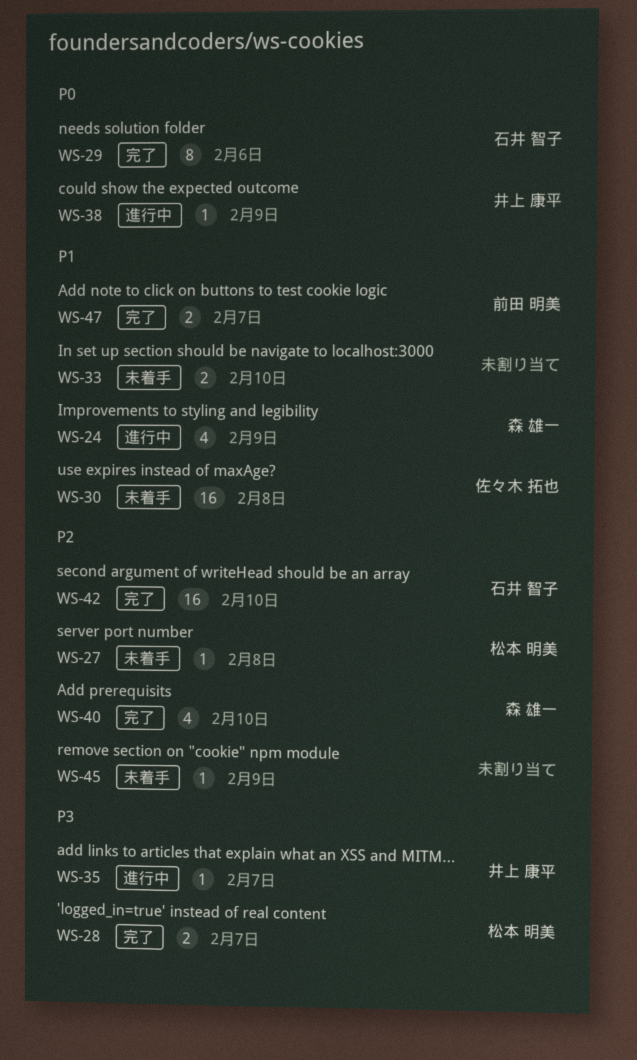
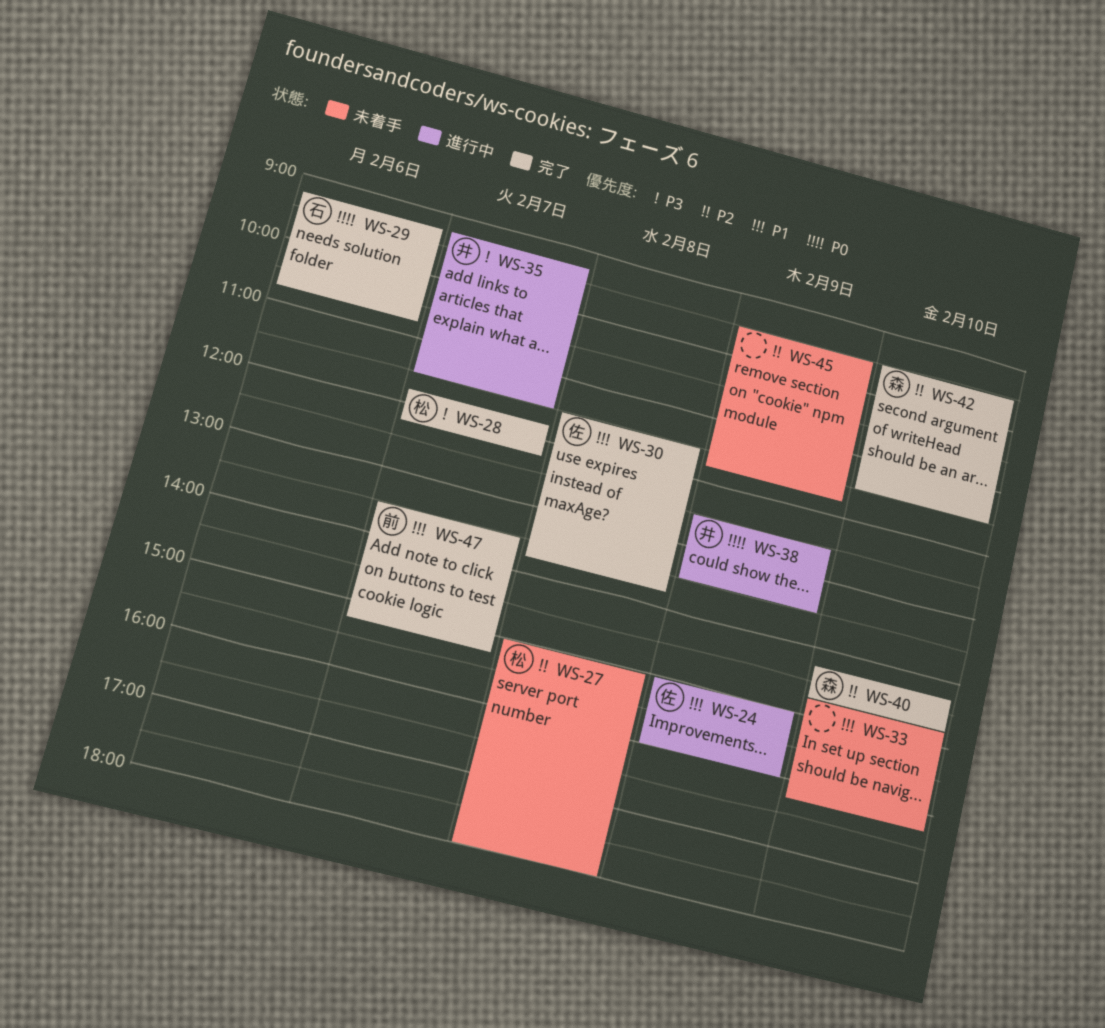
WS-24, owner: 森 雄一 -> 佐々木 拓也
WS-30, status: 未着手 -> 完了
WS-42, owner: 石井 智子 -> 森 雄一

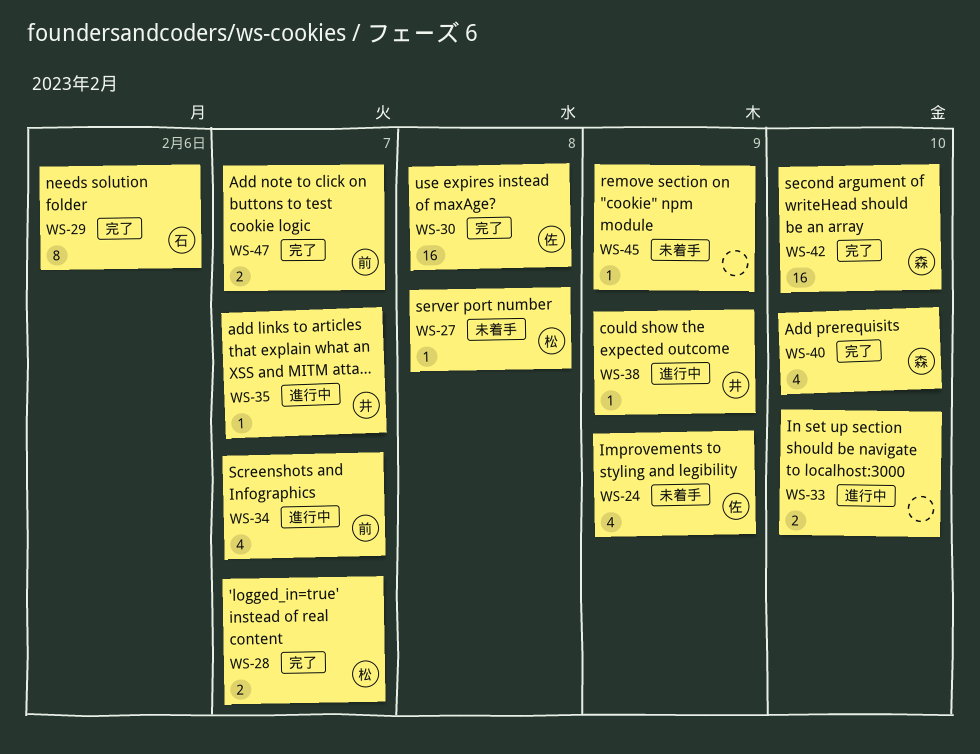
WS-24, status: 進行中 -> 未着手
WS-33, status: 未着手 -> 進行中
WS-34: none -> present

